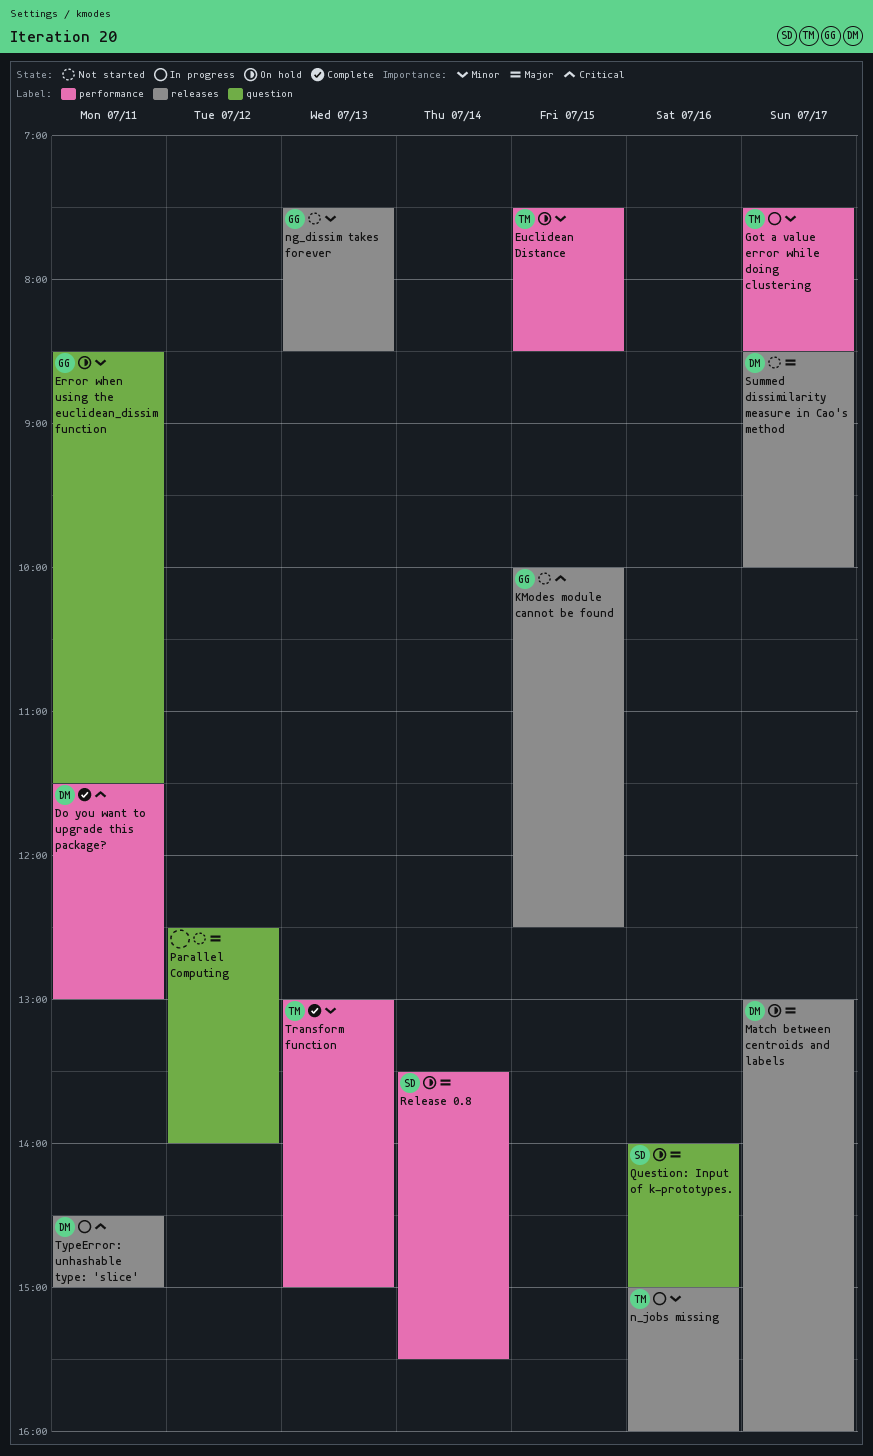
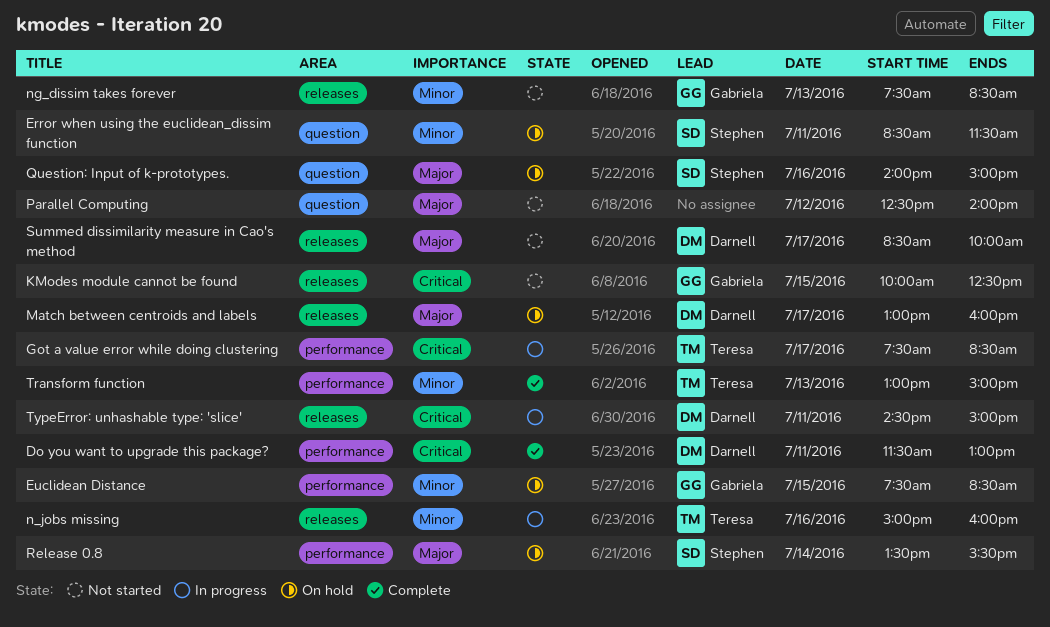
Error when using the euclidean_dissim function, owner: Gabriela -> Stephen
Euclidean Distance, owner: Teresa -> Gabriela
Got a value error while doing clustering, priority: Minor -> Critical

